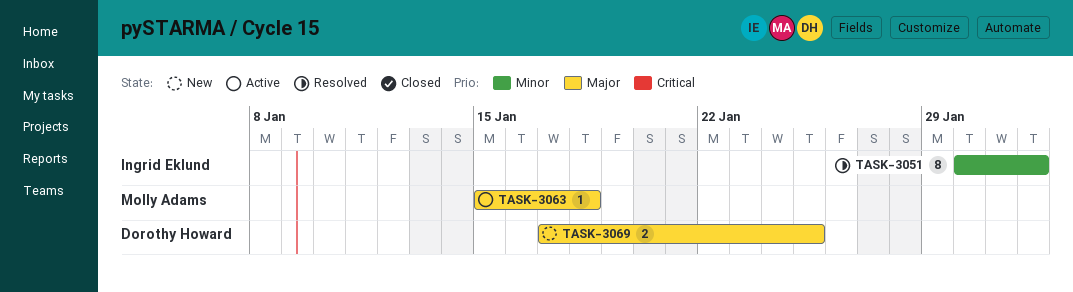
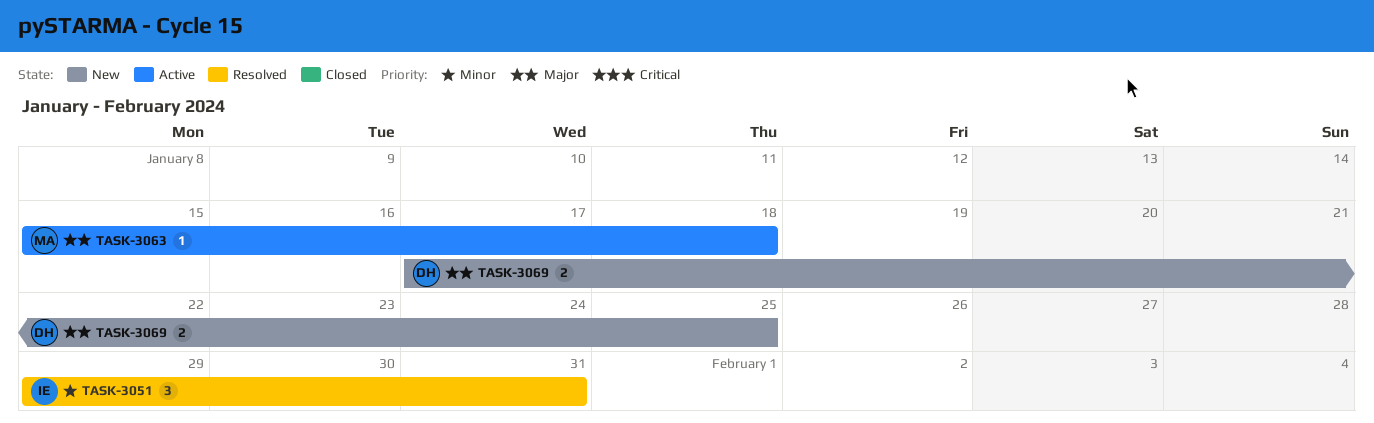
TASK-3051, estimate: 8 -> 3
TASK-3051, start: Jan 30 -> Jan 29
TASK-3051, due: Feb 1 -> Jan 31

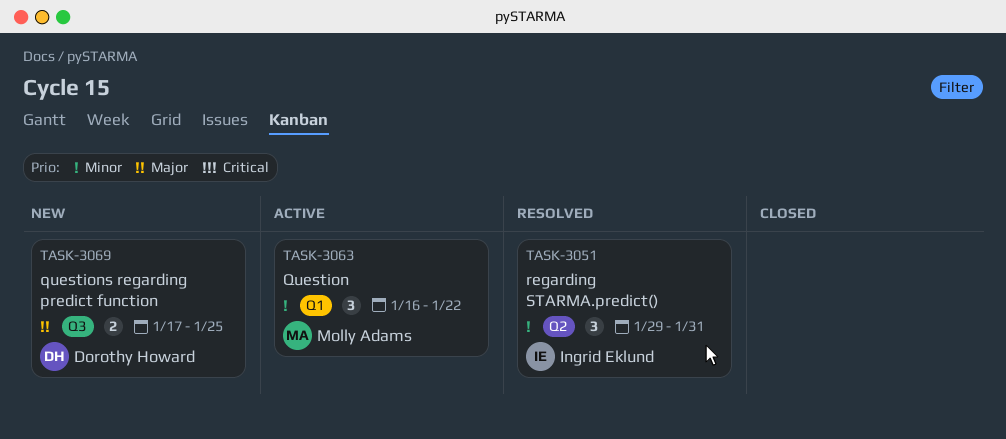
TASK-3063, priority: Major -> Minor
TASK-3063, estimate: 1 -> 3
TASK-3063, start: Jan 15 -> Jan 16
TASK-3063, due: Jan 18 -> Jan 22

